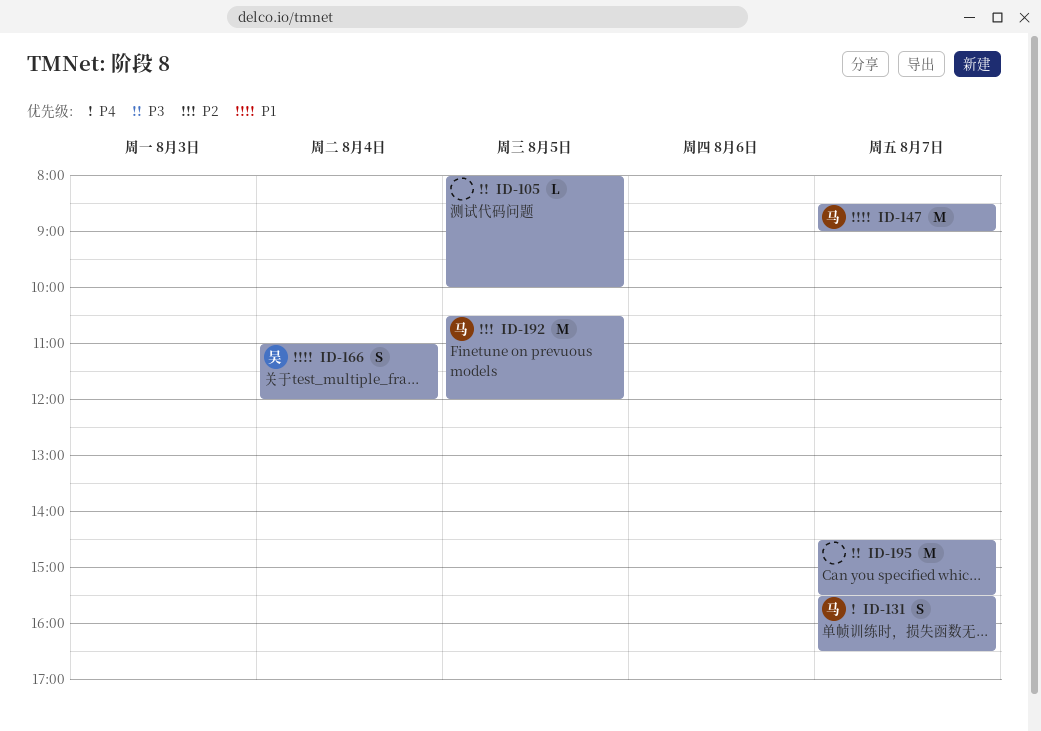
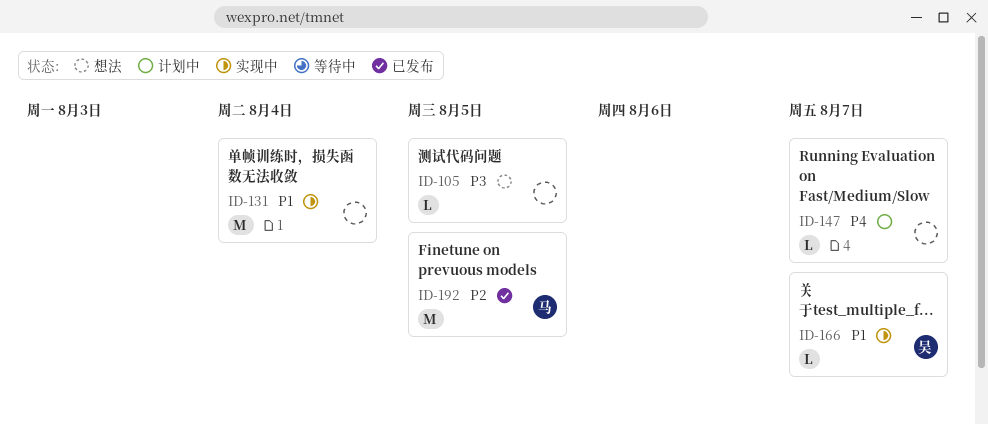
ID-131, owner: 马 -> none
ID-131, priority: P4 -> P1
ID-131, estimate: S -> M
ID-131, day: Aug 7 -> Aug 4
ID-147, owner: 马 -> none
ID-147, priority: P1 -> P4
ID-147, estimate: M -> L
ID-166, estimate: S -> L
ID-166, day: Aug 4 -> Aug 7
ID-195: present -> none

